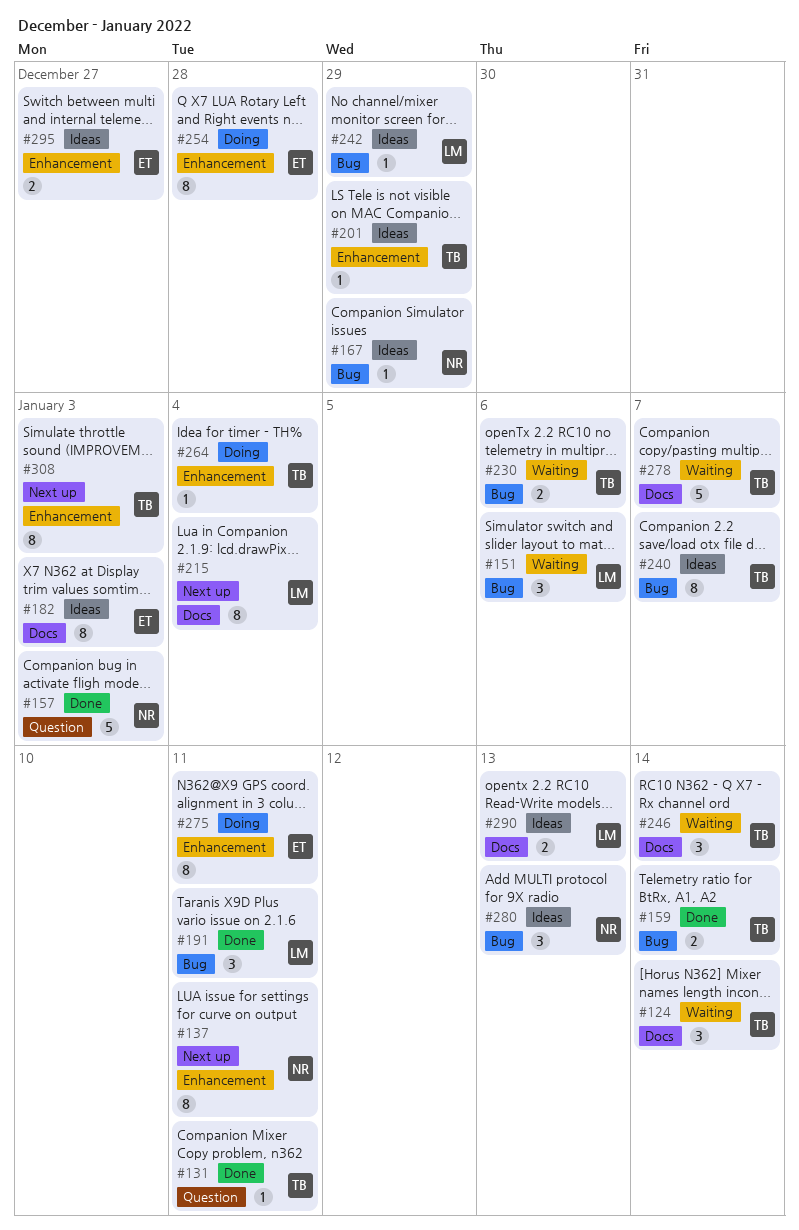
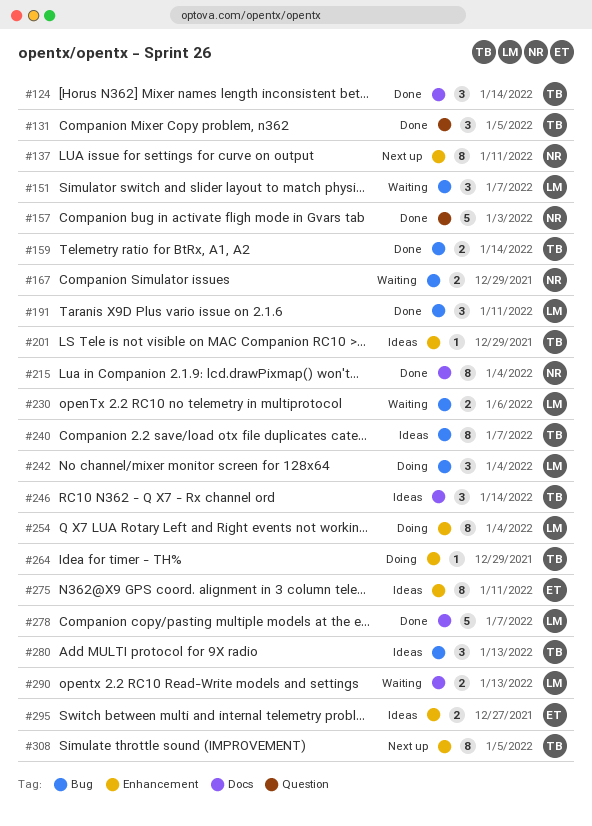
#124, status: Waiting -> Done
#131, estimate: 1 -> 3
#131, due: Jan 11 -> Jan 5
#151, due: Jan 6 -> Jan 7
#167, status: Ideas -> Waiting
#167, estimate: 1 -> 2
#182: present -> none
#215, status: Next up -> Done
#215, owner: LM -> NR
#230, owner: TB -> LM
#242, status: Ideas -> Doing
#242, estimate: 1 -> 3
#242, due: Dec 29 -> Jan 4
#246, status: Waiting -> Ideas
#254, owner: ET -> LM
#254, due: Dec 28 -> Jan 4
#264, due: Jan 4 -> Dec 29
#275, status: Doing -> Ideas
#278, status: Waiting -> Done
#278, owner: TB -> LM
#280, owner: NR -> TB
#290, status: Ideas -> Waiting
#308, due: Jan 3 -> Jan 5

